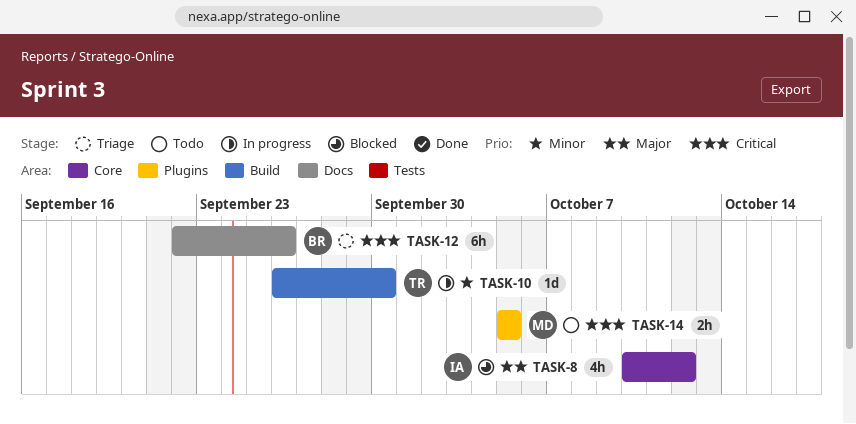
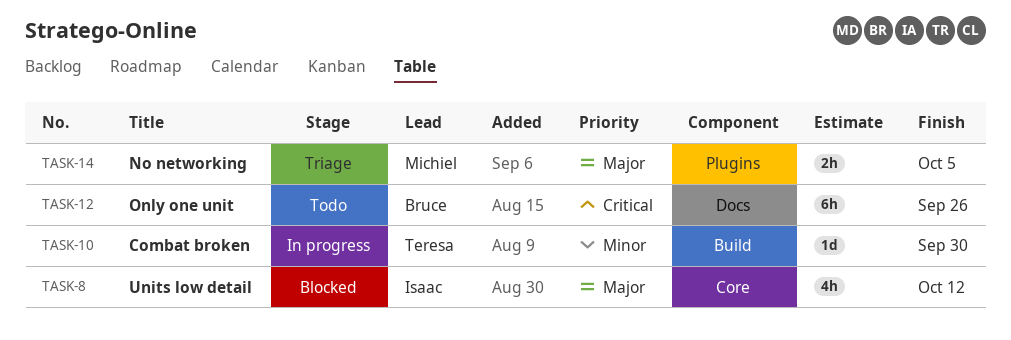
TASK-12, status: Triage -> Todo
TASK-14, status: Todo -> Triage
TASK-14, priority: Critical -> Major

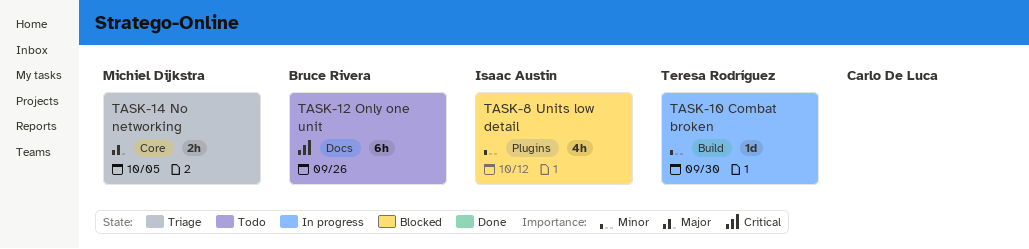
TASK-8, priority: Major -> Minor
TASK-8, label: Core -> Plugins
TASK-14, label: Plugins -> Core

